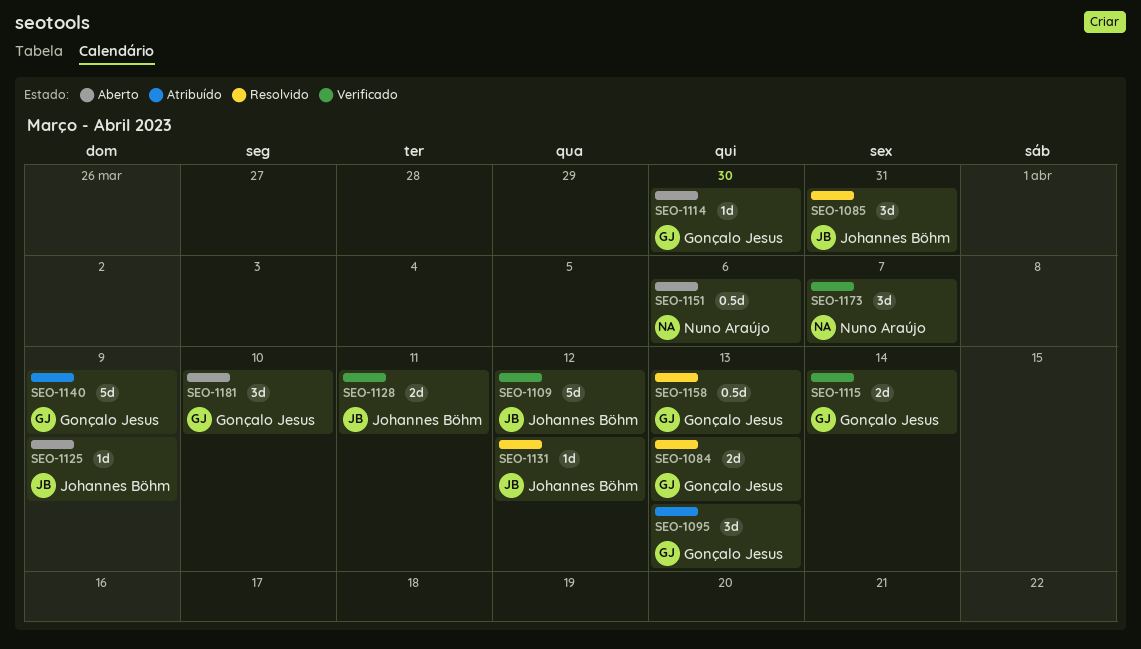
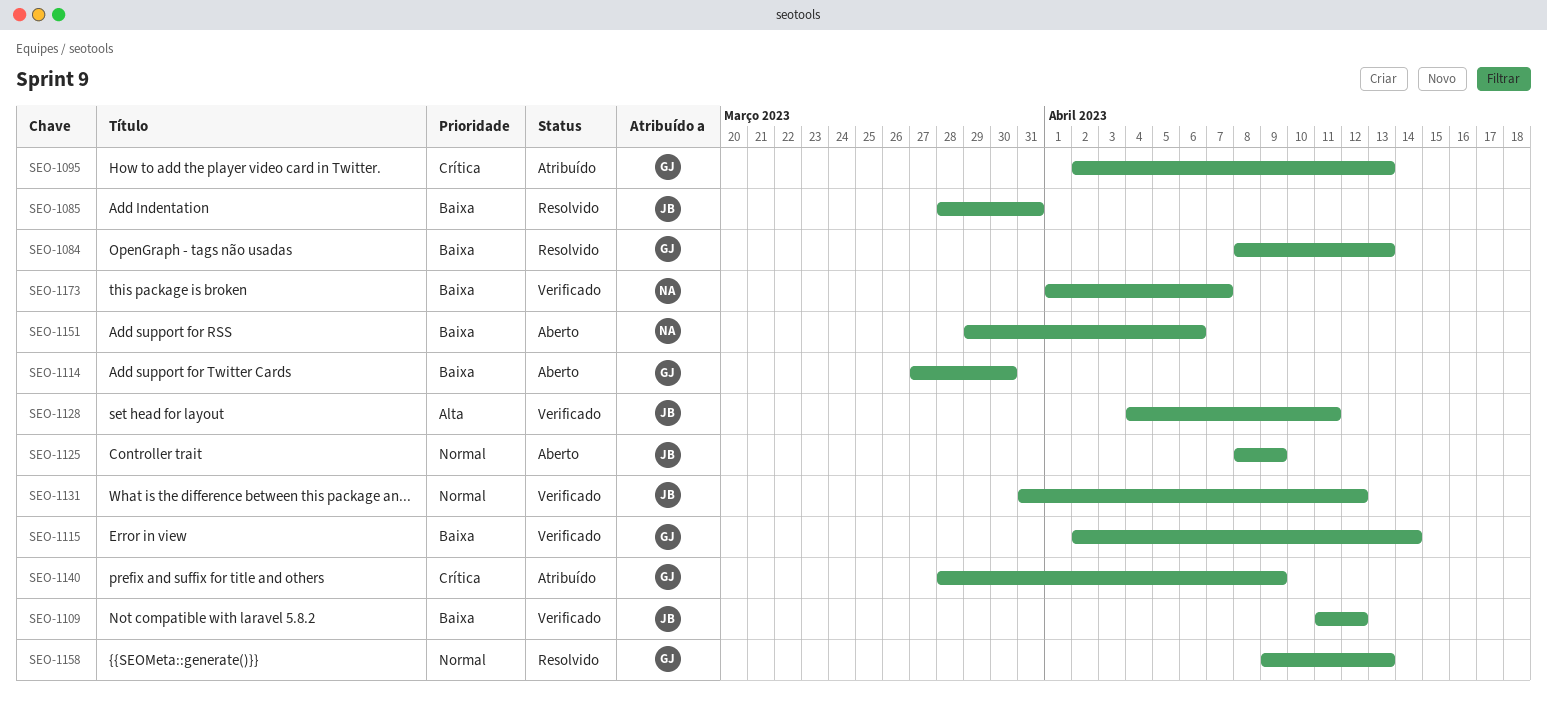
SEO-1131, status: Resolvido -> Verificado
SEO-1181: present -> none

